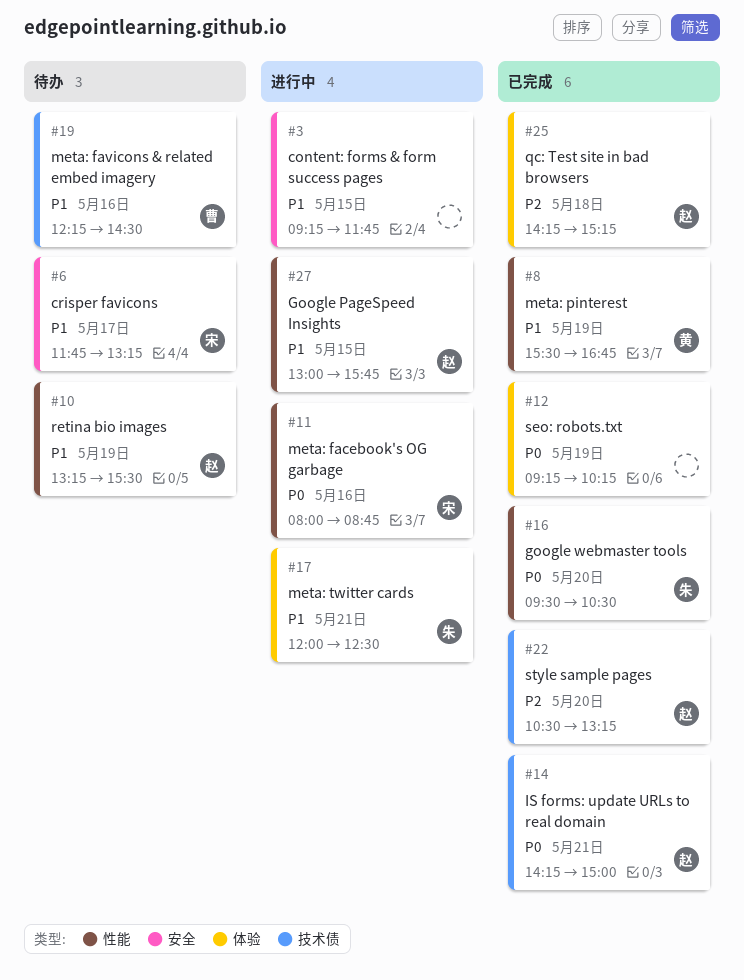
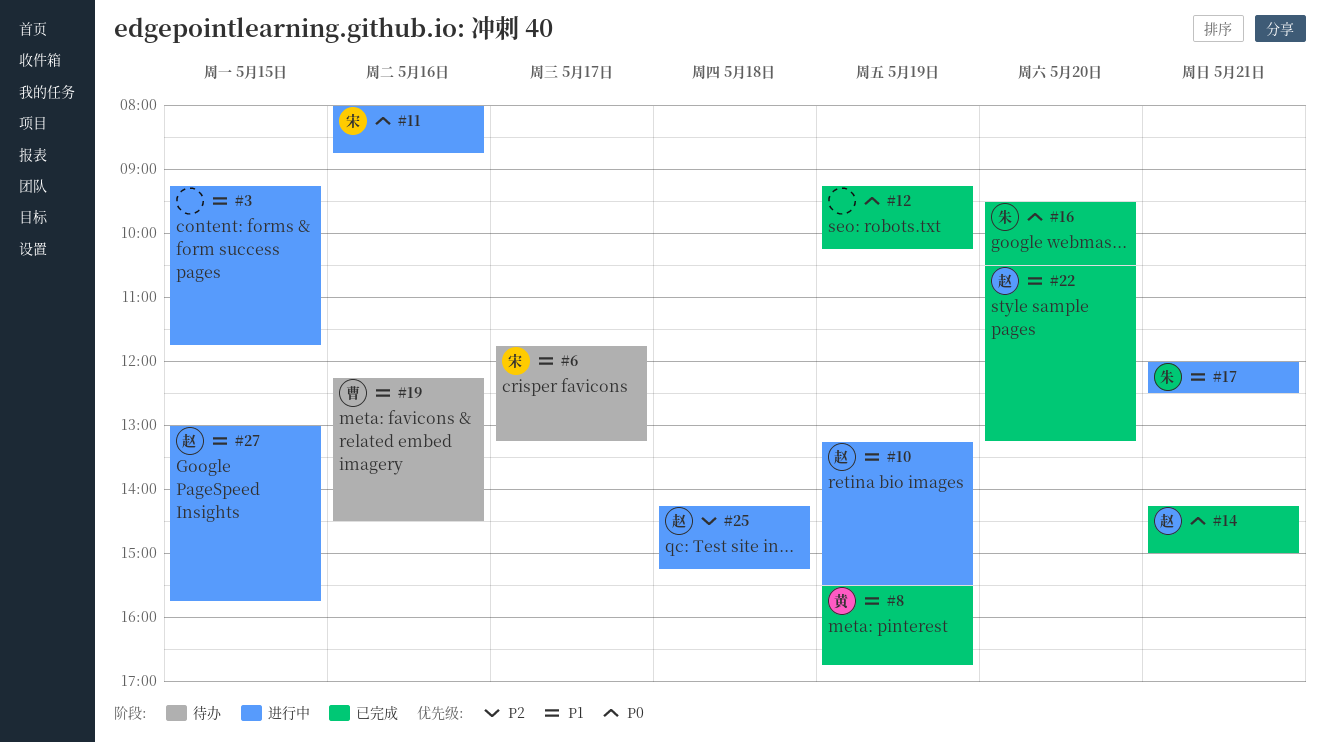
#10, status: 待办 -> 进行中
#22, priority: P2 -> P1
#25, status: 已完成 -> 进行中

